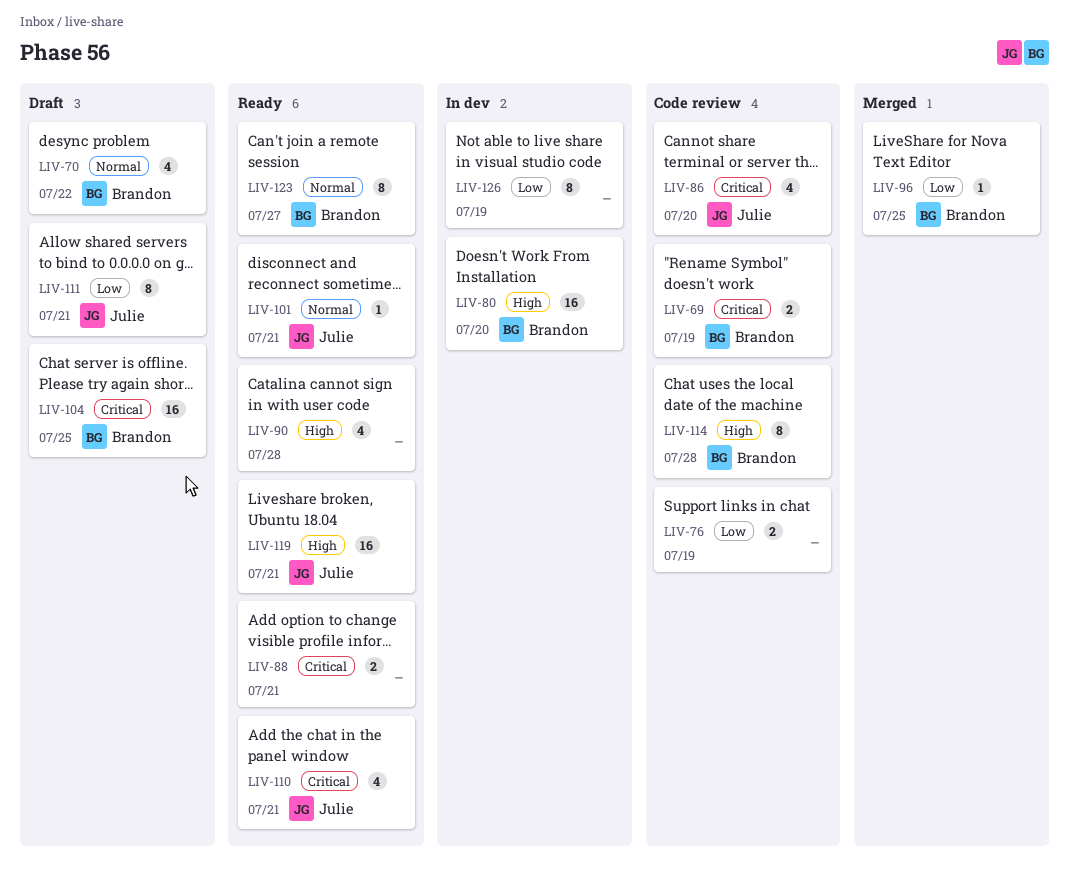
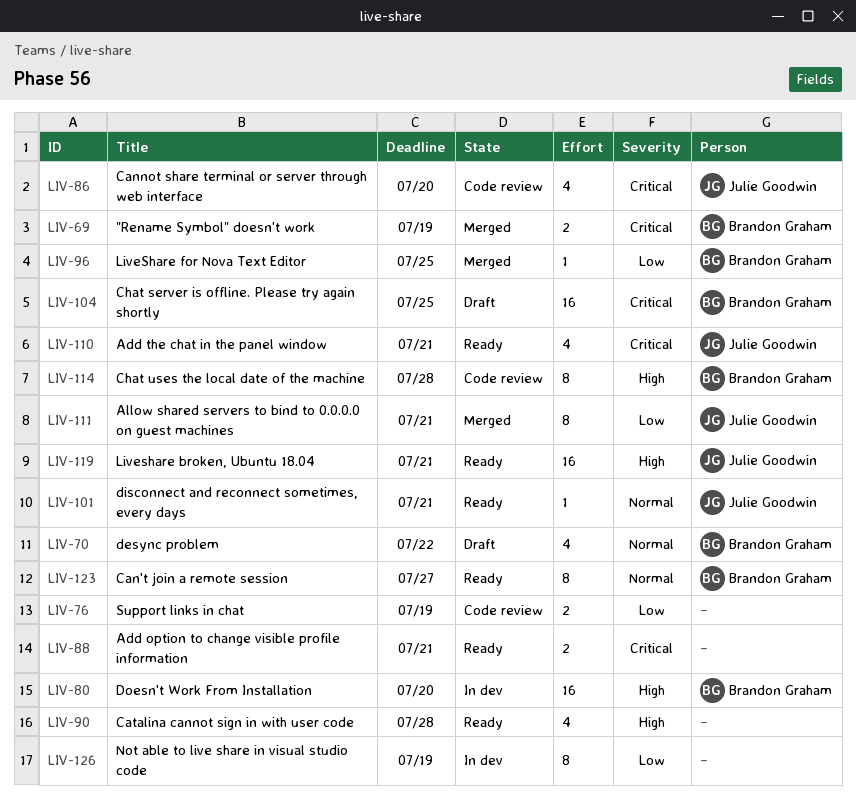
LIV-69, status: Code review -> Merged
LIV-111, status: Draft -> Merged

